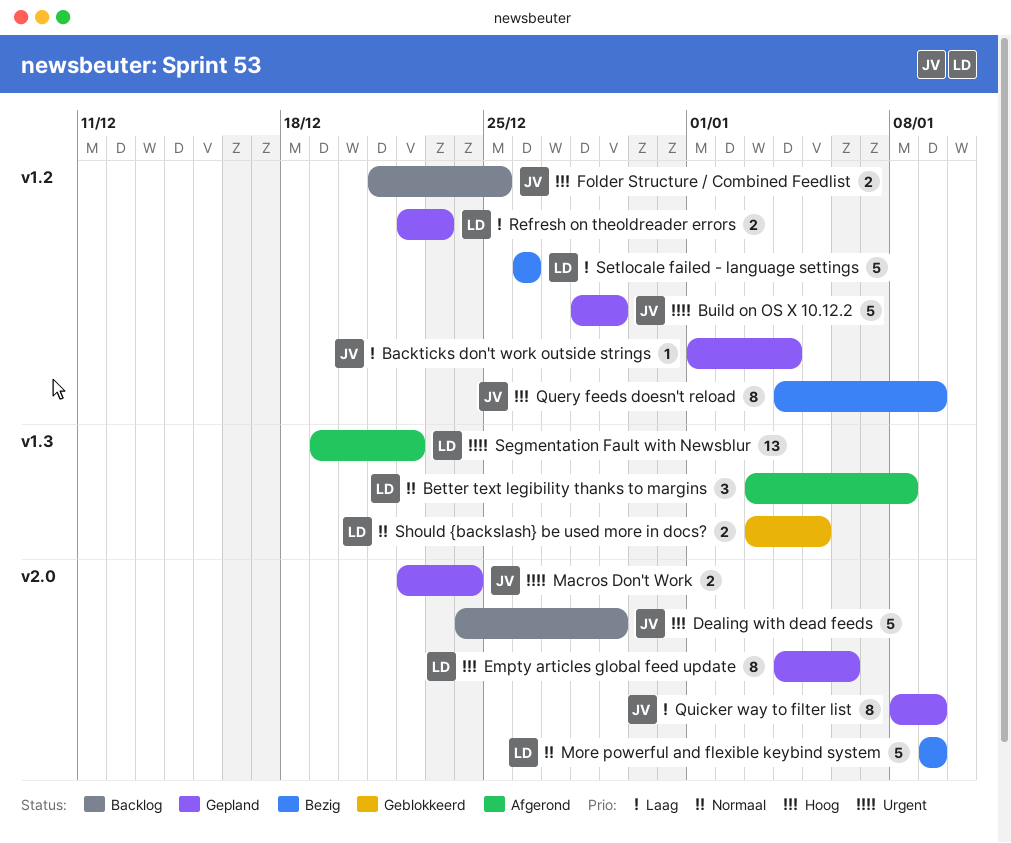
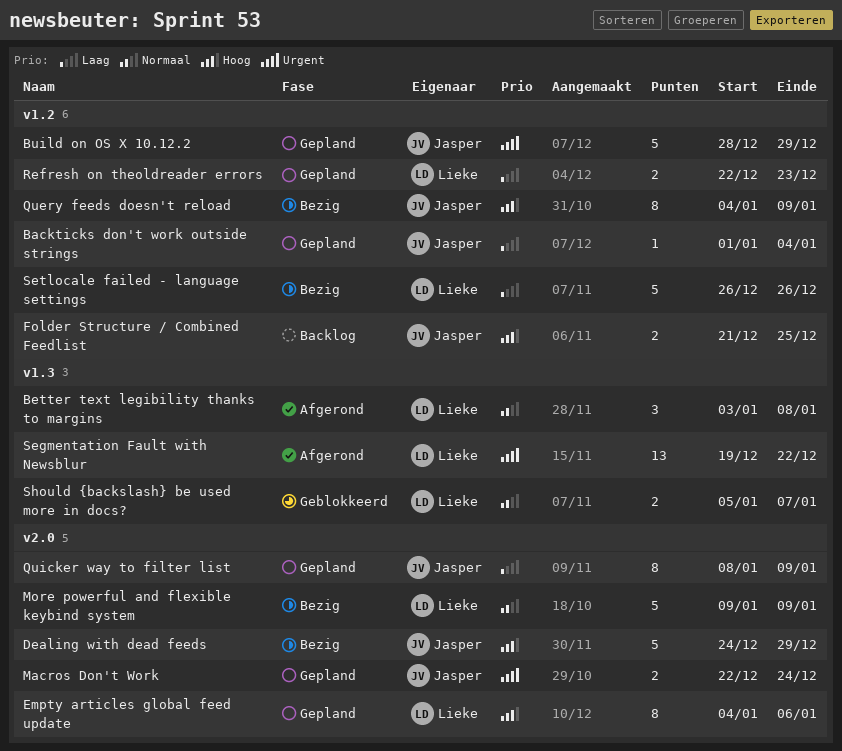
Dealing with dead feeds, status: Backlog -> Bezig
Should {backslash} be used more in docs?, start: Jan 3 -> Jan 5
Should {backslash} be used more in docs?, due: Jan 5 -> Jan 7

